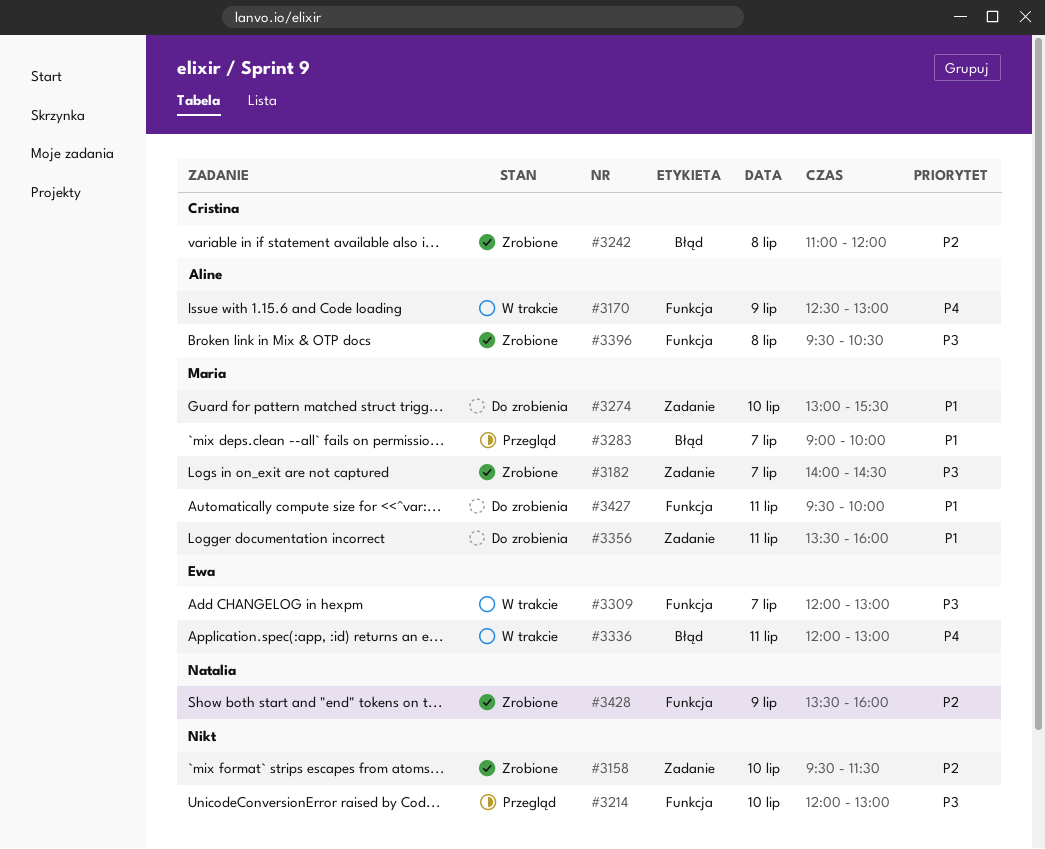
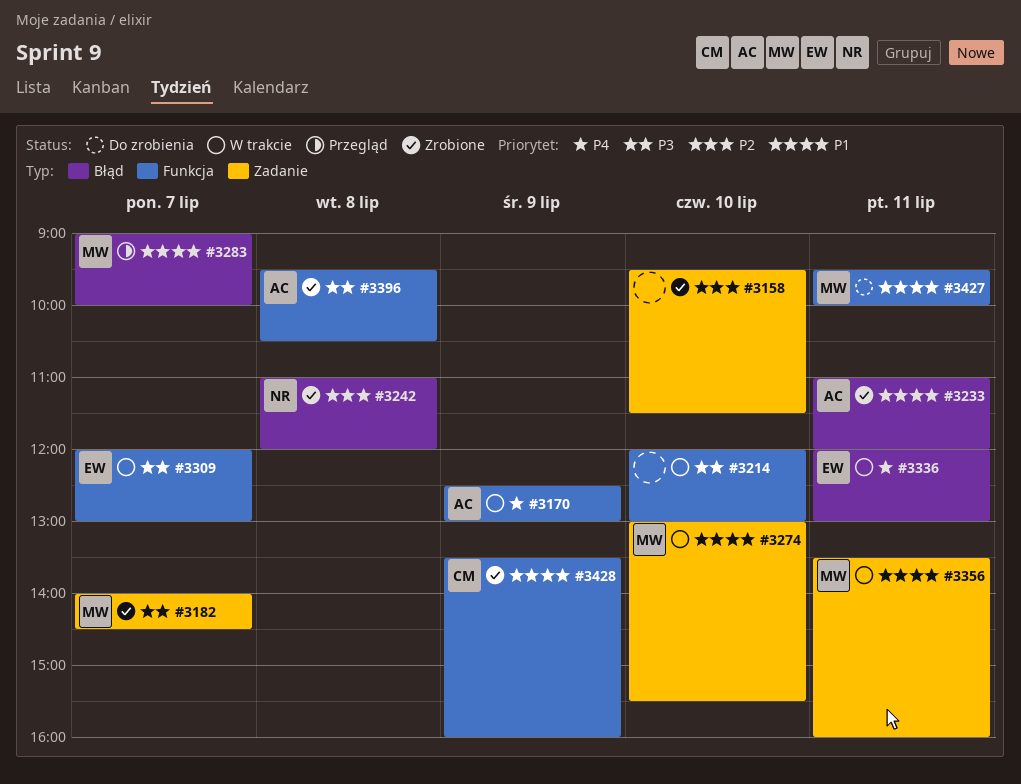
#3214, status: Przegląd -> W trakcie
#3233: none -> present
#3242, owner: Cristina -> Natalia
#3274, status: Do zrobienia -> W trakcie
#3356, status: Do zrobienia -> W trakcie
#3428, owner: Natalia -> Cristina
#3428, priority: P2 -> P1

